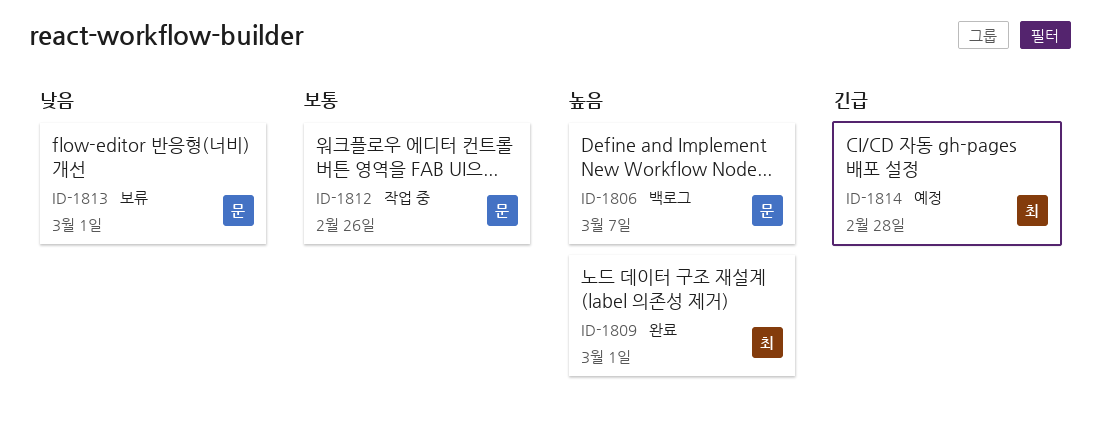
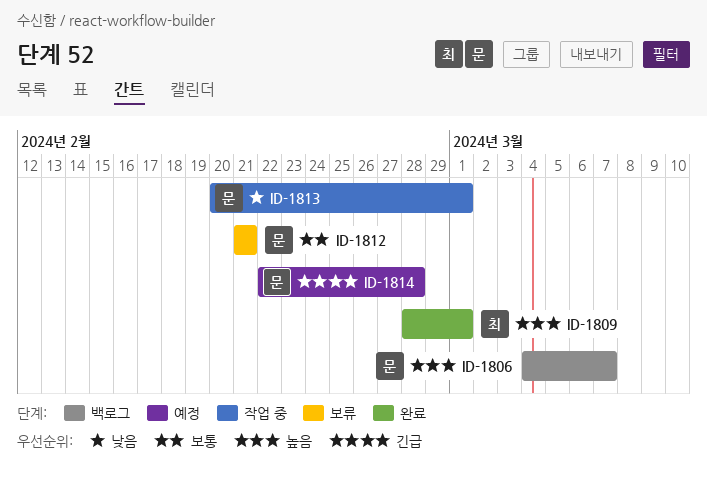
ID-1812, status: 작업 중 -> 보류
ID-1812, due: Feb 26 -> Feb 21
ID-1813, status: 보류 -> 작업 중
ID-1814, owner: 최 -> 문

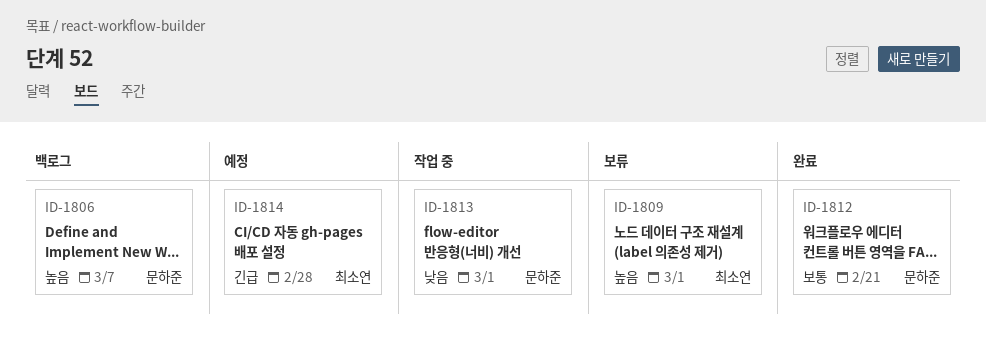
ID-1809, status: 완료 -> 보류
ID-1812, status: 보류 -> 완료
ID-1814, owner: 문하준 -> 최소연

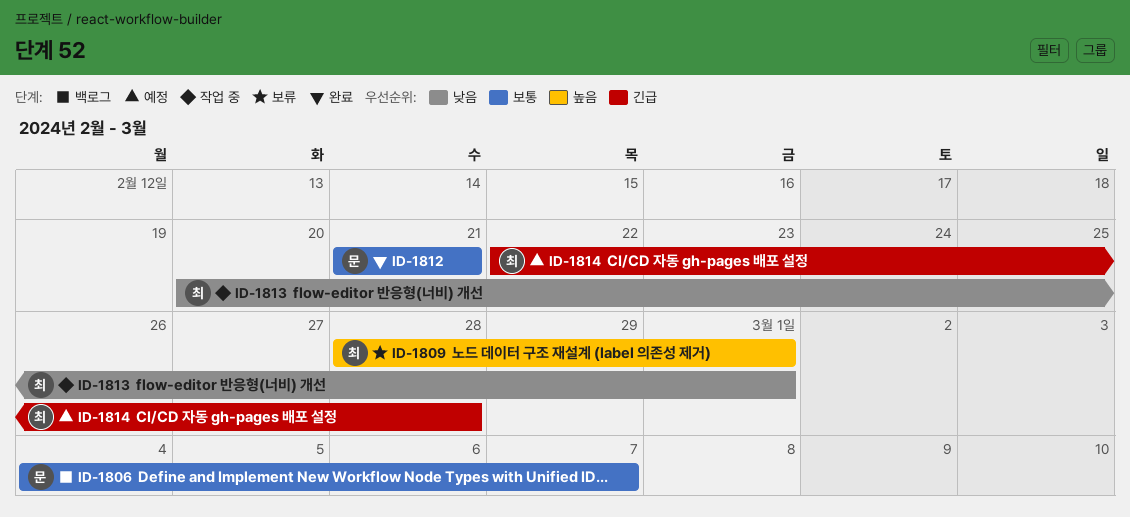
ID-1806, priority: 높음 -> 보통
ID-1813, owner: 문하준 -> 최소연

